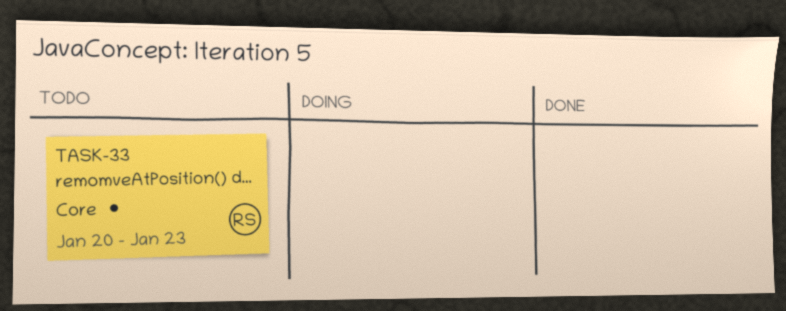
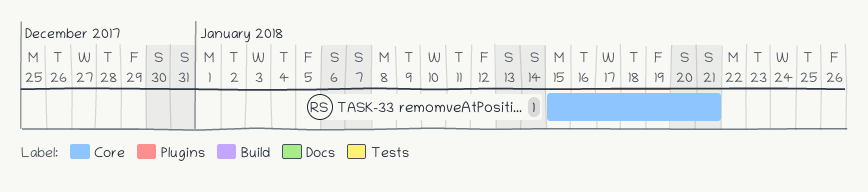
TASK-33, start: Jan 20 -> Jan 15
TASK-33, due: Jan 23 -> Jan 21

